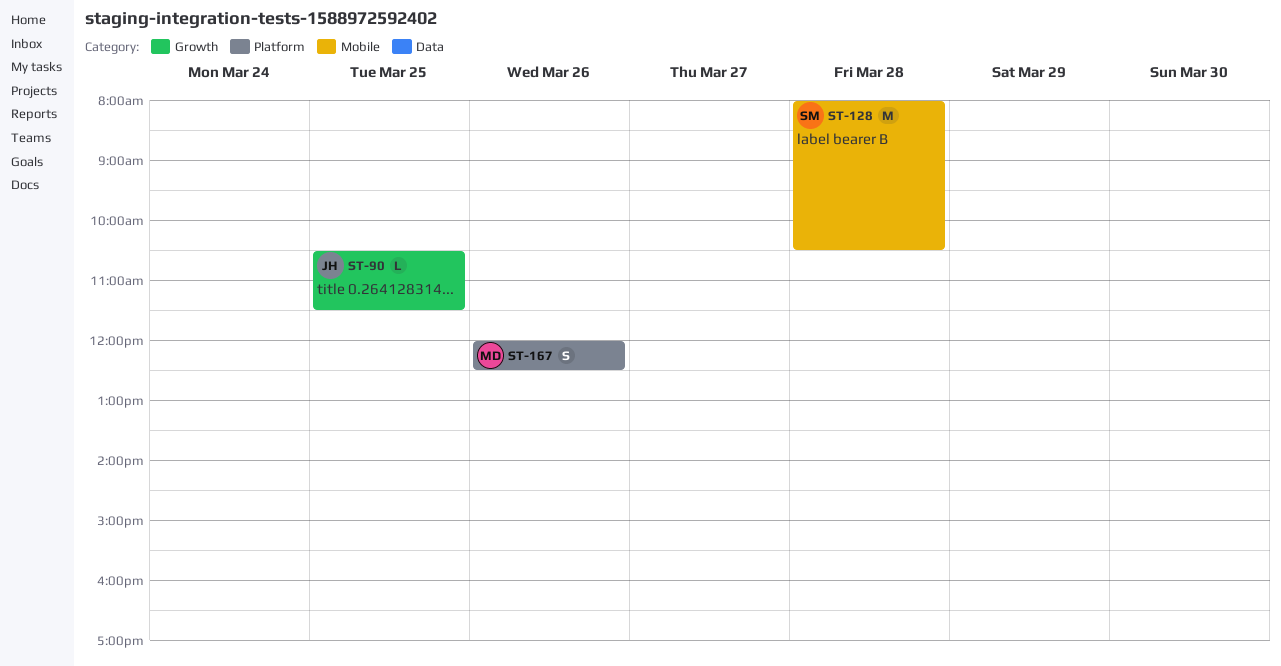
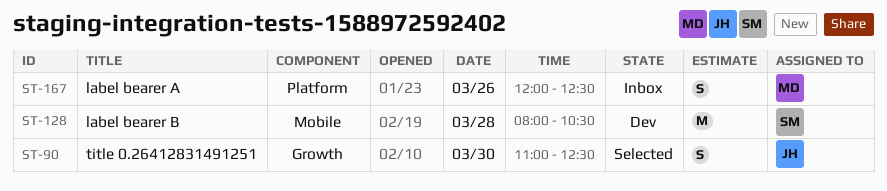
ST-90, estimate: L -> S
ST-90, day: Mar 25 -> Mar 30
ST-90, begins: 10:30 -> 11:00
ST-90, ends: 11:30 -> 12:30

